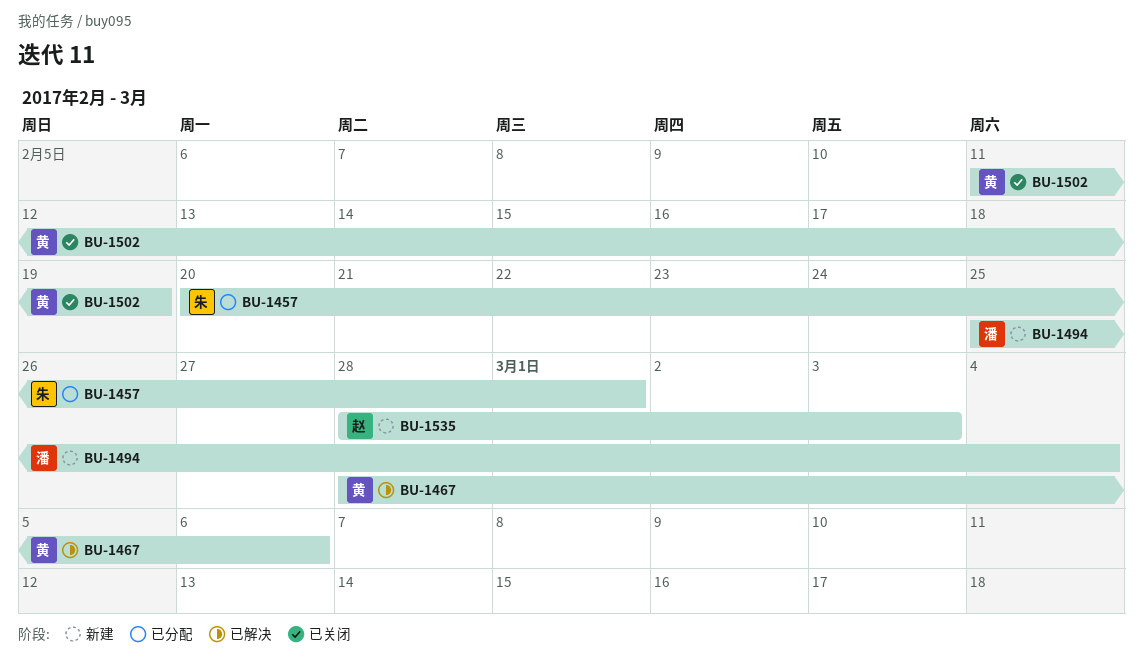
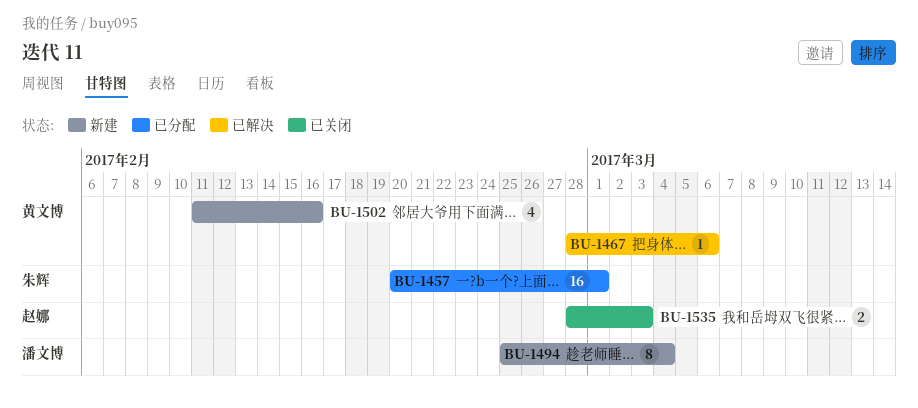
BU-1502, status: 已关闭 -> 新建
BU-1502, due: Feb 19 -> Feb 16
BU-1535, status: 新建 -> 已关闭

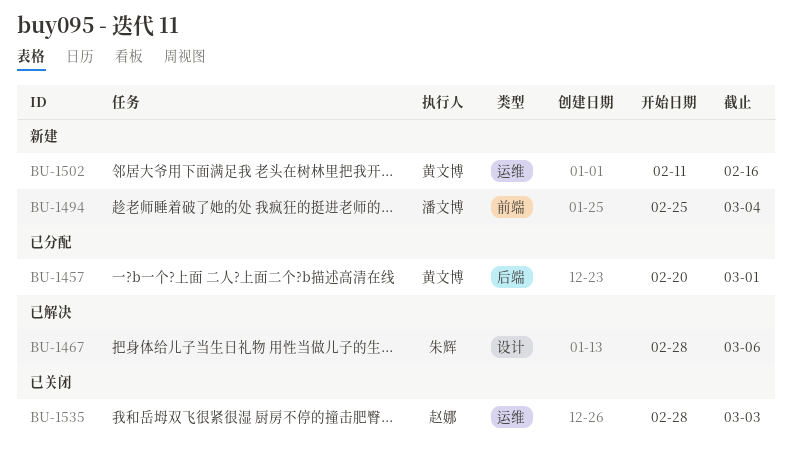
BU-1457, owner: 朱辉 -> 黄文博
BU-1467, owner: 黄文博 -> 朱辉

